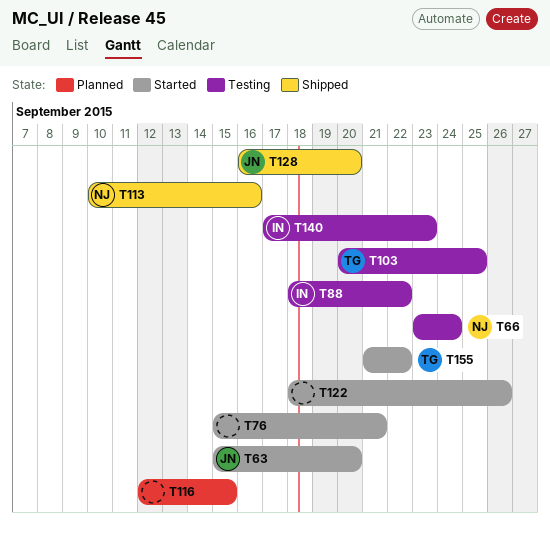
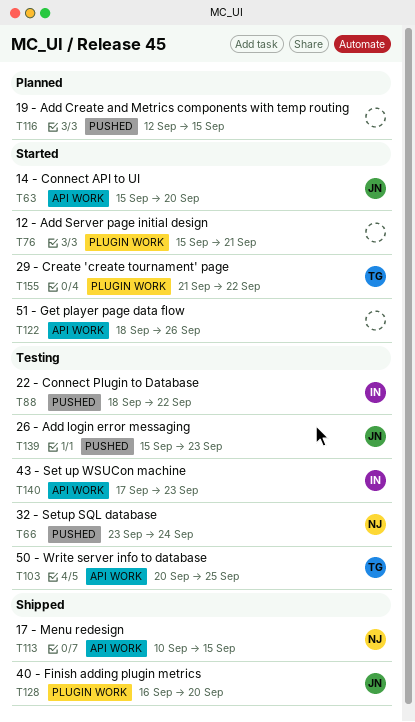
T113, due: Sep 16 -> Sep 15
T139: none -> present

